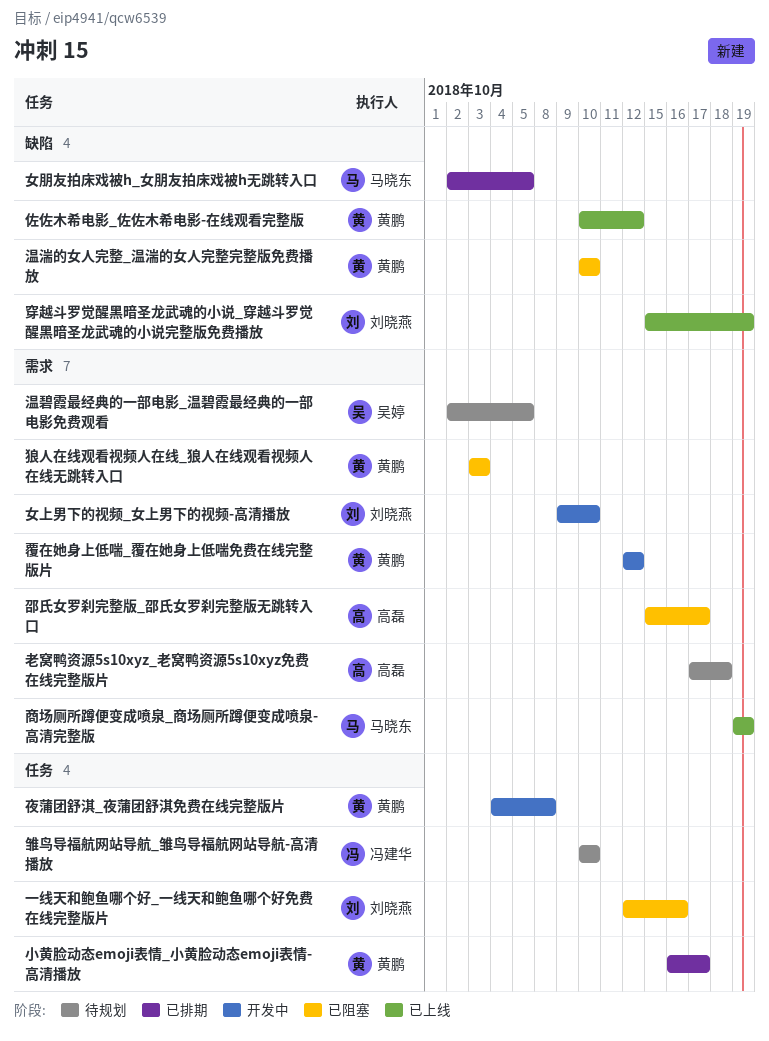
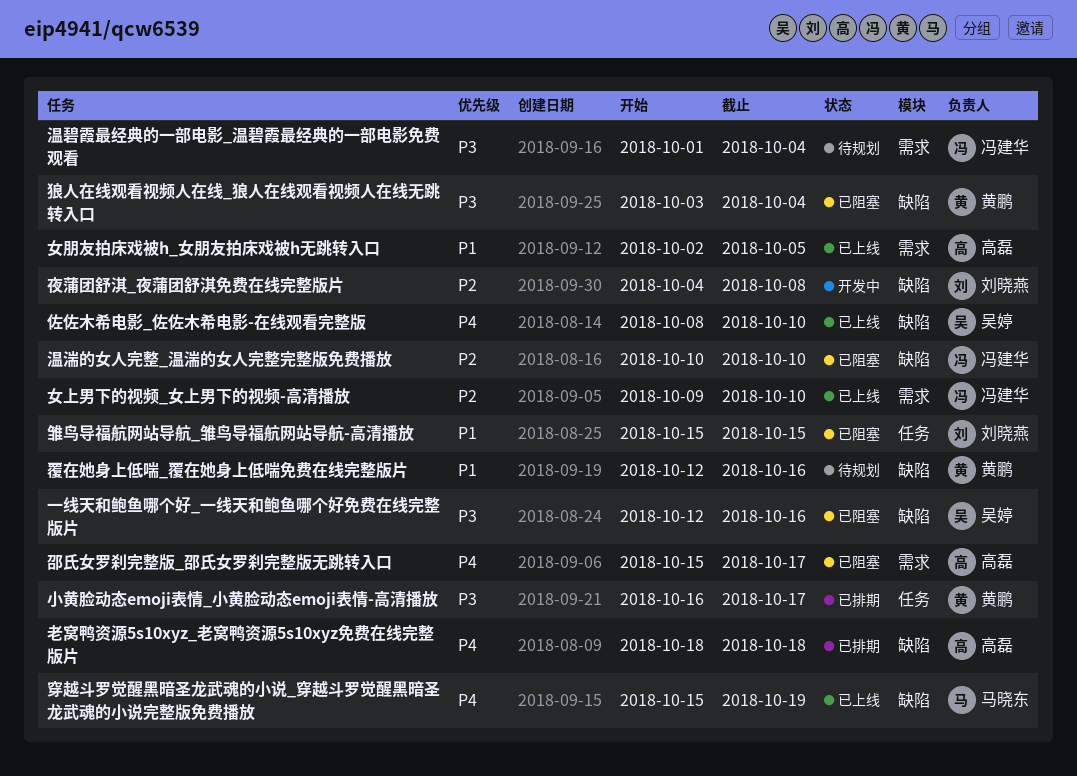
一线天和鲍鱼哪个好_一线天和鲍鱼哪个好免费在线完整版片, owner: 刘晓燕 -> 吴婷
一线天和鲍鱼哪个好_一线天和鲍鱼哪个好免费在线完整版片, label: 任务 -> 缺陷
佐佐木希电影_佐佐木希电影-在线观看完整版, owner: 黄鹏 -> 吴婷
佐佐木希电影_佐佐木希电影-在线观看完整版, start: Oct 10 -> Oct 8
佐佐木希电影_佐佐木希电影-在线观看完整版, due: Oct 12 -> Oct 10
商场厕所蹲便变成喷泉_商场厕所蹲便变成喷泉-高清完整版: present -> none
夜蒲团舒淇_夜蒲团舒淇免费在线完整版片, owner: 黄鹏 -> 刘晓燕
夜蒲团舒淇_夜蒲团舒淇免费在线完整版片, label: 任务 -> 缺陷
女上男下的视频_女上男下的视频-高清播放, status: 开发中 -> 已上线
女上男下的视频_女上男下的视频-高清播放, owner: 刘晓燕 -> 冯建华
女朋友拍床戏被h_女朋友拍床戏被h无跳转入口, status: 已排期 -> 已上线
女朋友拍床戏被h_女朋友拍床戏被h无跳转入口, owner: 马晓东 -> 高磊
女朋友拍床戏被h_女朋友拍床戏被h无跳转入口, label: 缺陷 -> 需求
温湍的女人完整_温湍的女人完整完整版免费播放, owner: 黄鹏 -> 冯建华
温碧霞最经典的一部电影_温碧霞最经典的一部电影免费观看, owner: 吴婷 -> 冯建华
温碧霞最经典的一部电影_温碧霞最经典的一部电影免费观看, start: Oct 2 -> Oct 1
温碧霞最经典的一部电影_温碧霞最经典的一部电影免费观看, due: Oct 5 -> Oct 4
狼人在线观看视频人在线_狼人在线观看视频人在线无跳转入口, label: 需求 -> 缺陷
狼人在线观看视频人在线_狼人在线观看视频人在线无跳转入口, due: Oct 3 -> Oct 4
穿越斗罗觉醒黑暗圣龙武魂的小说_穿越斗罗觉醒黑暗圣龙武魂的小说完整版免费播放, owner: 刘晓燕 -> 马晓东
老窝鸭资源5s10xyz_老窝鸭资源5s10xyz免费在线完整版片, status: 待规划 -> 已排期
老窝鸭资源5s10xyz_老窝鸭资源5s10xyz免费在线完整版片, label: 需求 -> 缺陷
老窝鸭资源5s10xyz_老窝鸭资源5s10xyz免费在线完整版片, start: Oct 17 -> Oct 18
覆在她身上低喘_覆在她身上低喘免费在线完整版片, status: 开发中 -> 待规划
覆在她身上低喘_覆在她身上低喘免费在线完整版片, label: 需求 -> 缺陷
覆在她身上低喘_覆在她身上低喘免费在线完整版片, due: Oct 12 -> Oct 16
雏鸟导福航网站导航_雏鸟导福航网站导航-高清播放, status: 待规划 -> 已阻塞
雏鸟导福航网站导航_雏鸟导福航网站导航-高清播放, owner: 冯建华 -> 刘晓燕
雏鸟导福航网站导航_雏鸟导福航网站导航-高清播放, start: Oct 10 -> Oct 15
雏鸟导福航网站导航_雏鸟导福航网站导航-高清播放, due: Oct 10 -> Oct 15

